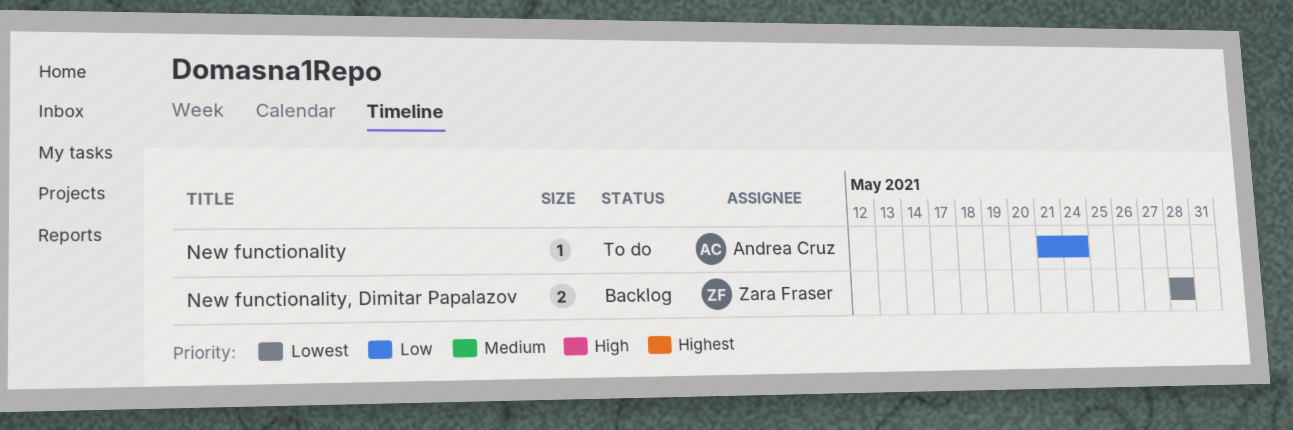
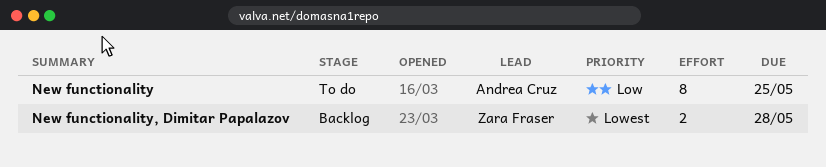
New functionality, estimate: 1 -> 8
New functionality, due: May 24 -> May 25

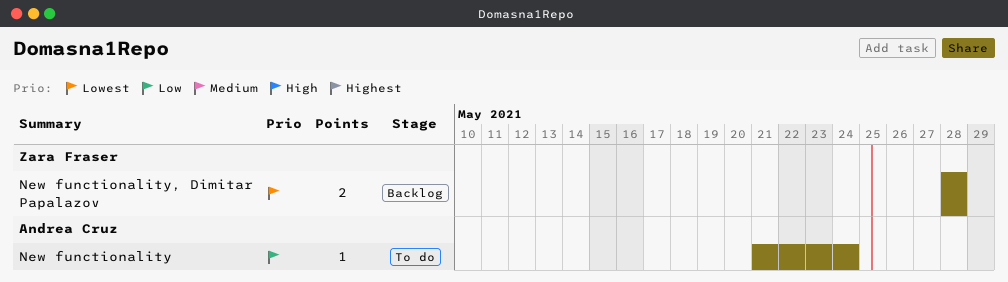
New functionality, estimate: 8 -> 1
New functionality, due: May 25 -> May 24

